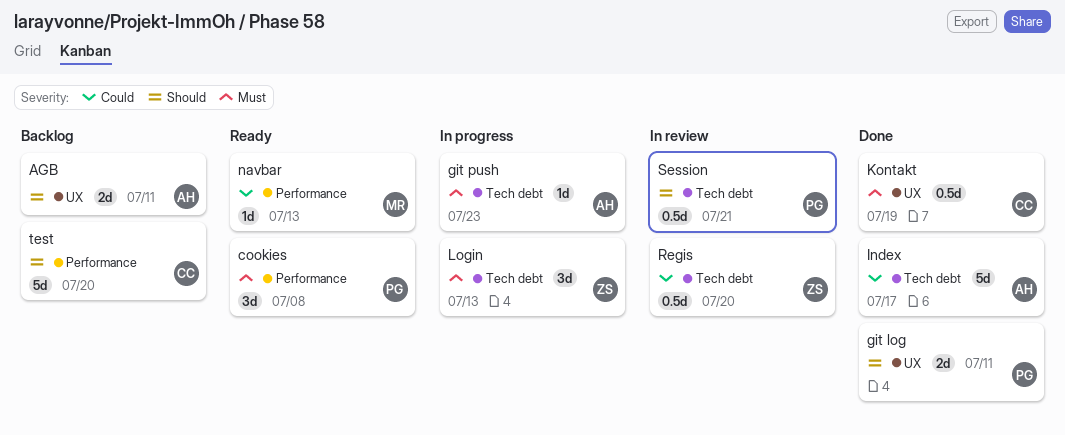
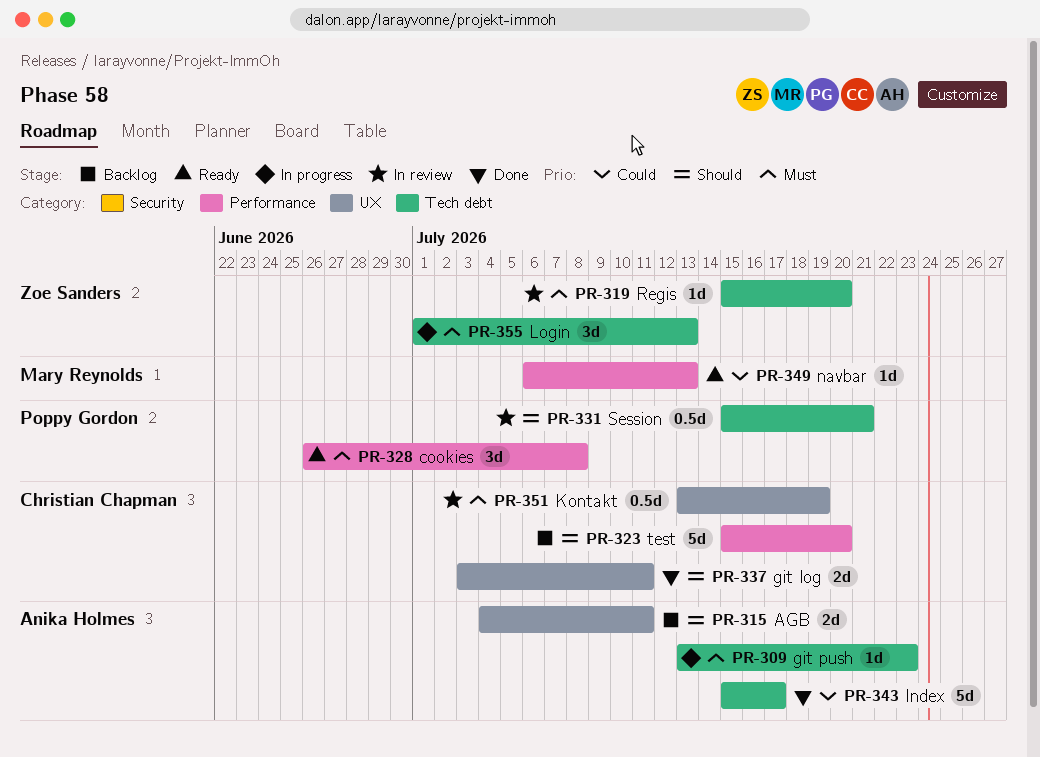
git log, owner: Poppy Gordon -> Christian Chapman
Kontakt, status: Done -> In review
Regis, priority: Could -> Must
Regis, estimate: 0.5d -> 1d

